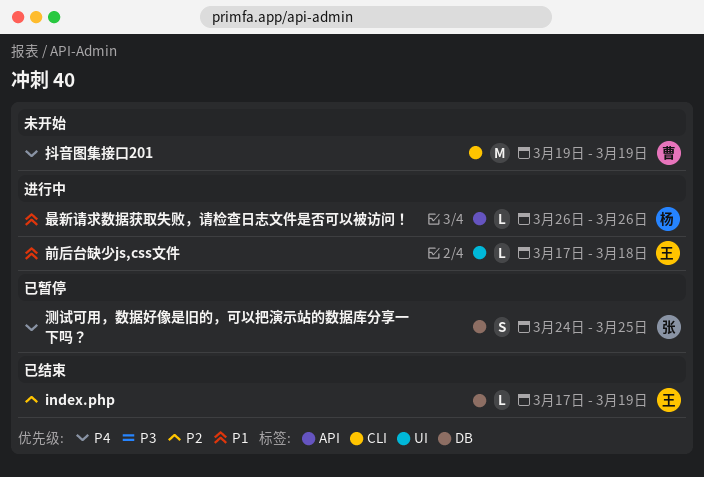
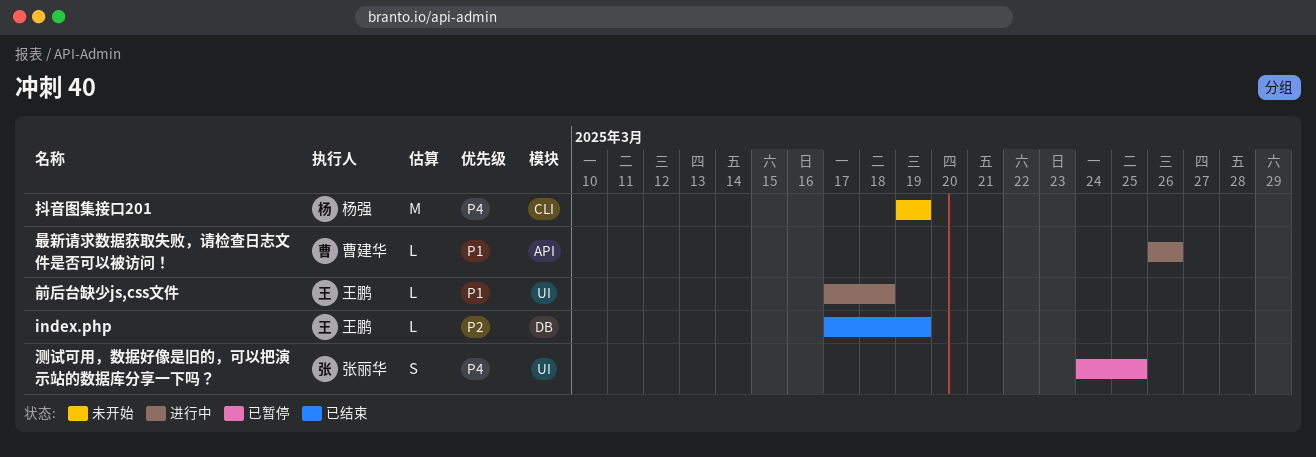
抖音图集接口201, owner: 曹建华 -> 杨强
最新请求数据获取失败，请检查日志文件是否可以被访问！, owner: 杨强 -> 曹建华
测试可用，数据好像是旧的，可以把演示站的数据库分享一下吗？, label: DB -> UI

